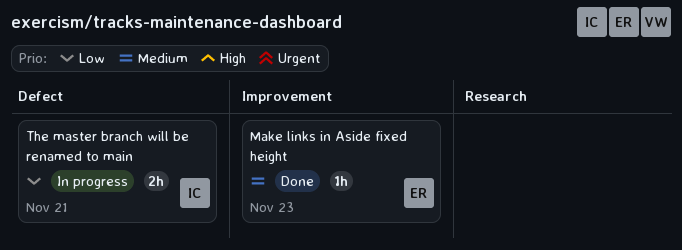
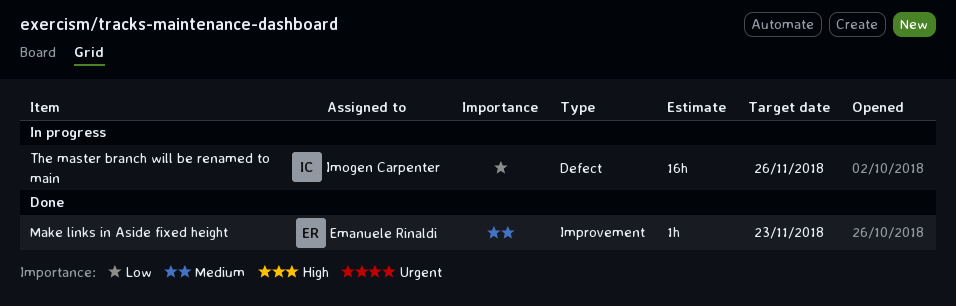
The master branch will be renamed to main, estimate: 2h -> 16h
The master branch will be renamed to main, due: Nov 21 -> Nov 26

